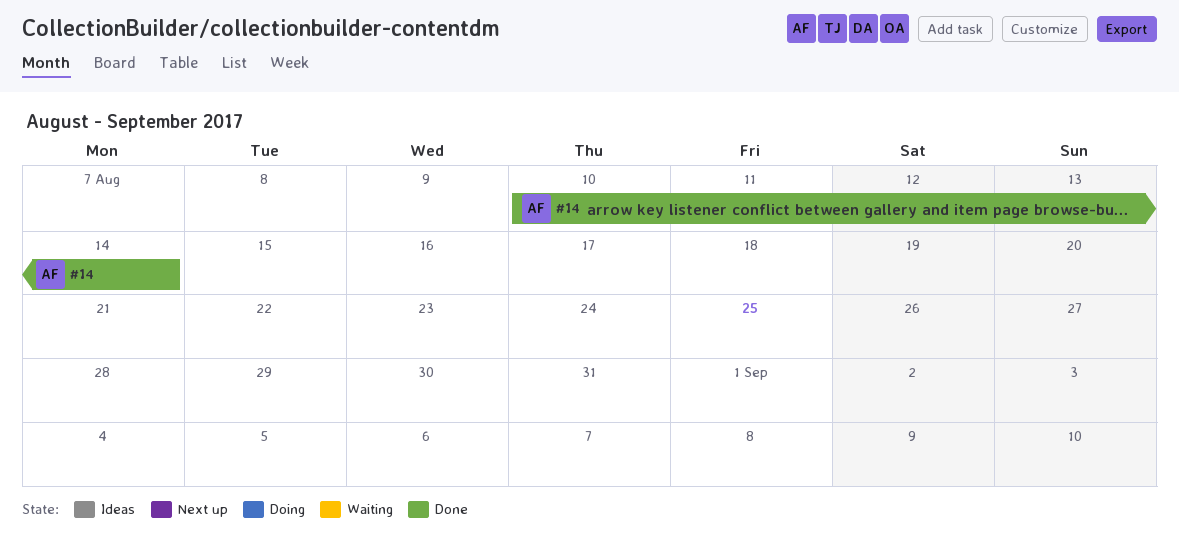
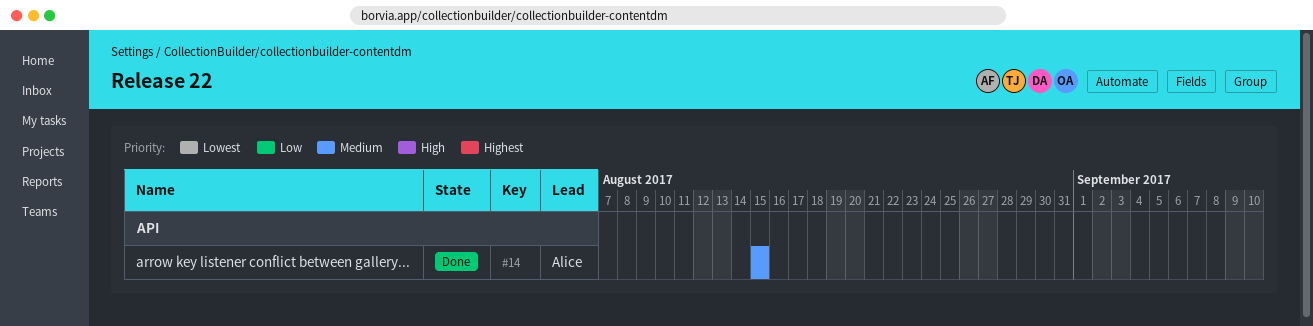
#14, start: Aug 10 -> Aug 15
#14, due: Aug 14 -> Aug 15

